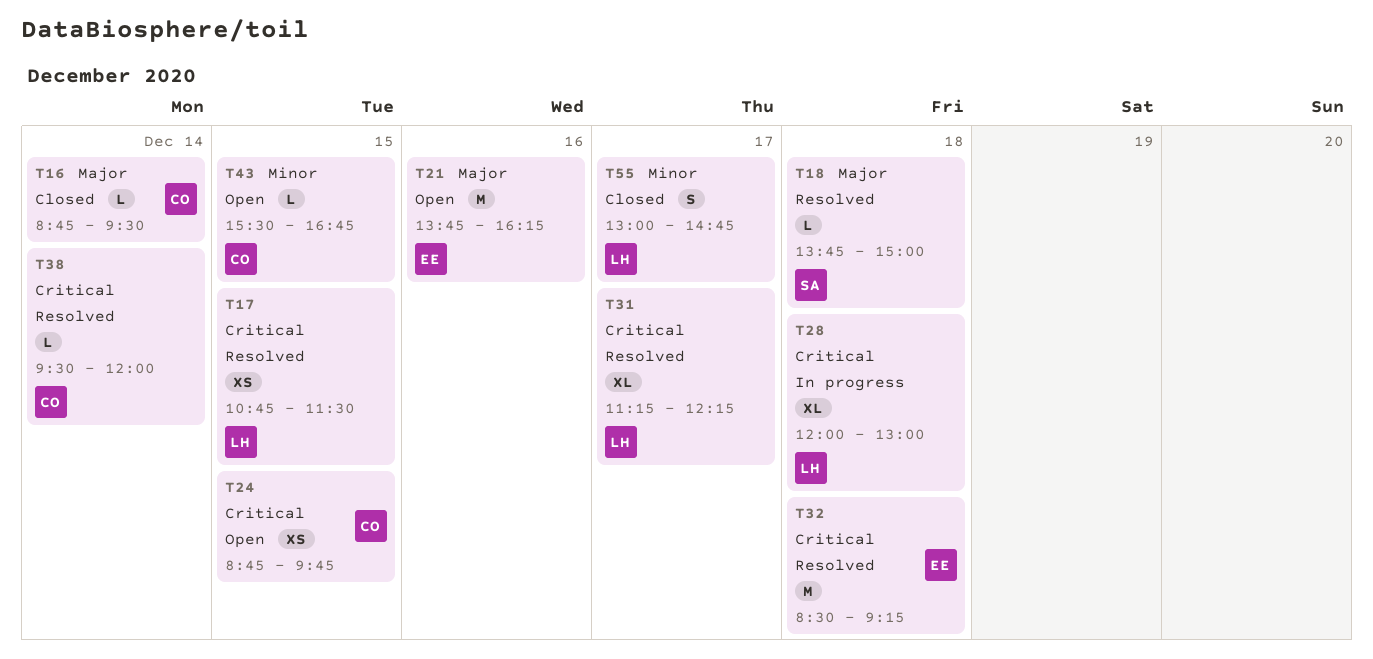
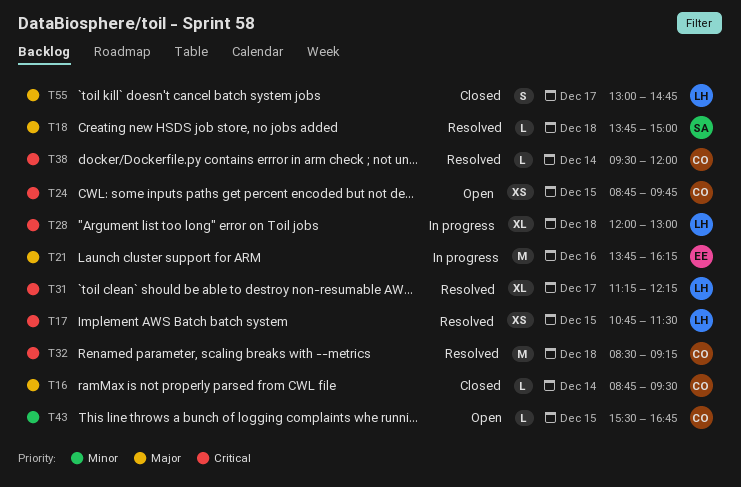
T21, status: Open -> In progress
T32, owner: EE -> CO
T55, priority: Minor -> Major

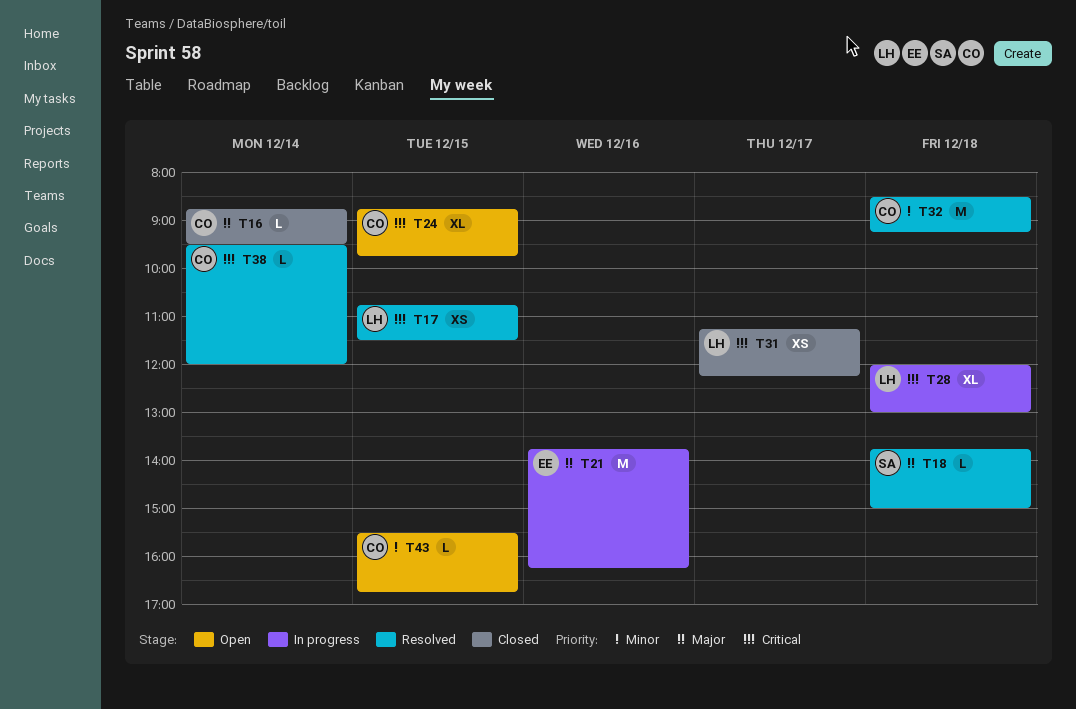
T24, estimate: XS -> XL
T31, status: Resolved -> Closed
T31, estimate: XL -> XS
T32, priority: Critical -> Minor
T55: present -> none

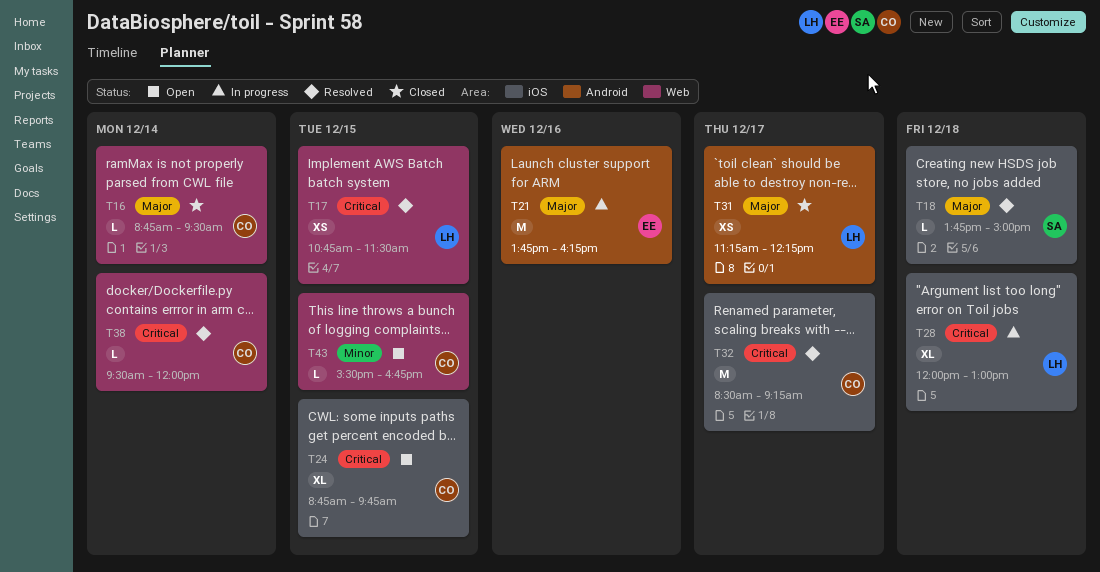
T31, priority: Critical -> Major
T32, priority: Minor -> Critical
T32, day: Dec 18 -> Dec 17

